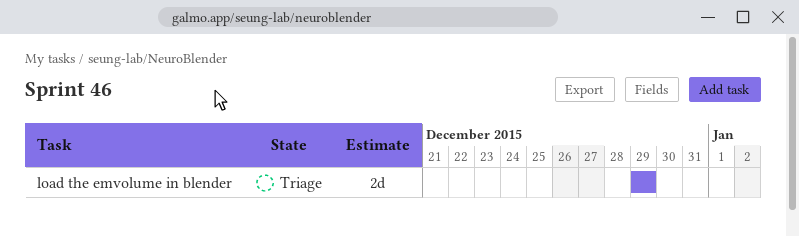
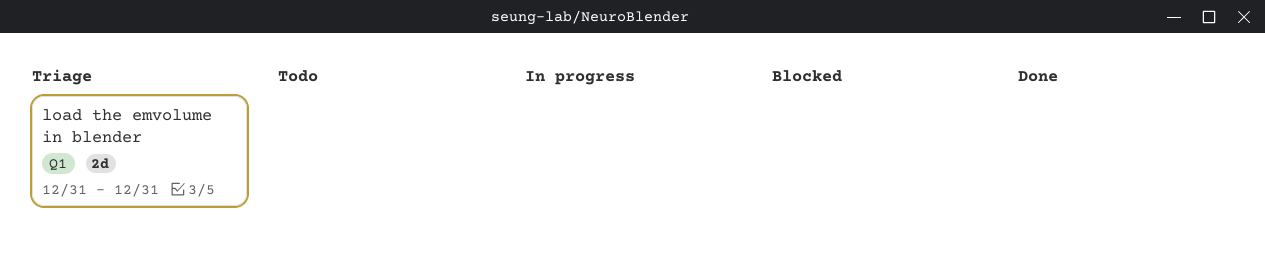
load the emvolume in blender, start: Dec 29 -> Dec 31
load the emvolume in blender, due: Dec 29 -> Dec 31

